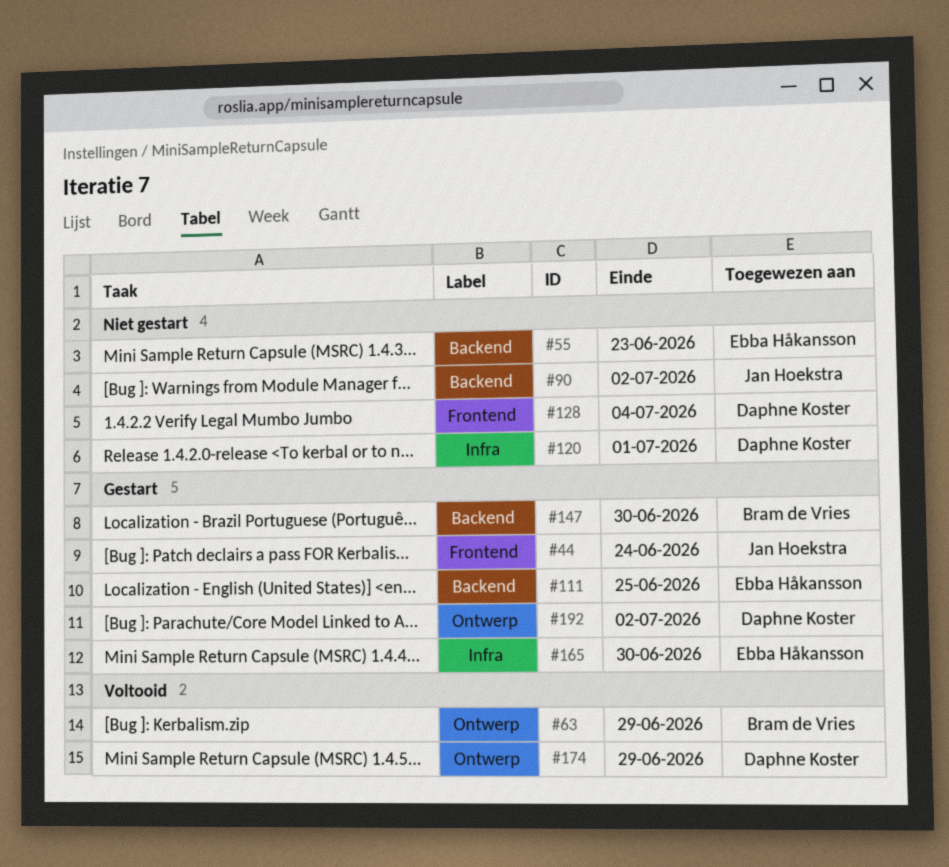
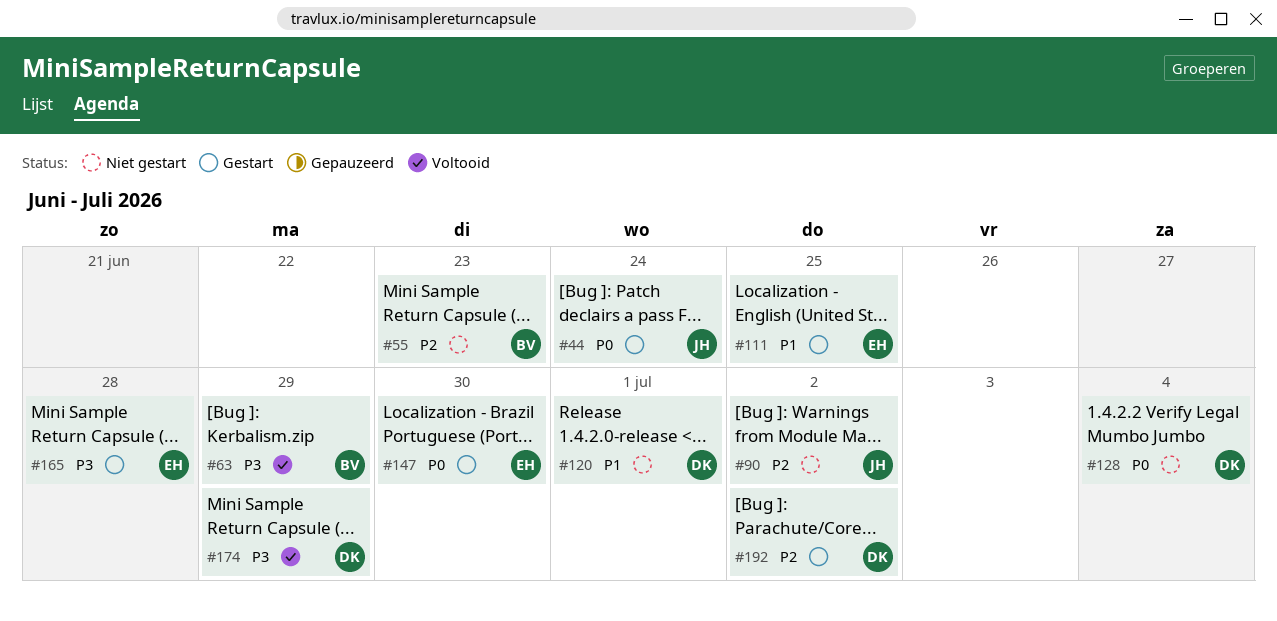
#55, owner: Ebba Håkansson -> Bram de Vries
#147, owner: Bram de Vries -> Ebba Håkansson
#165, due: Jun 30 -> Jun 28

